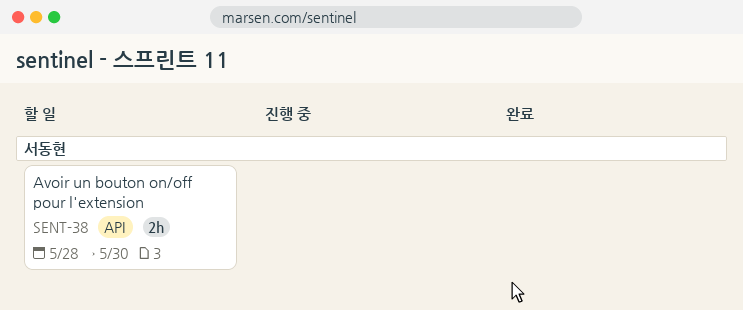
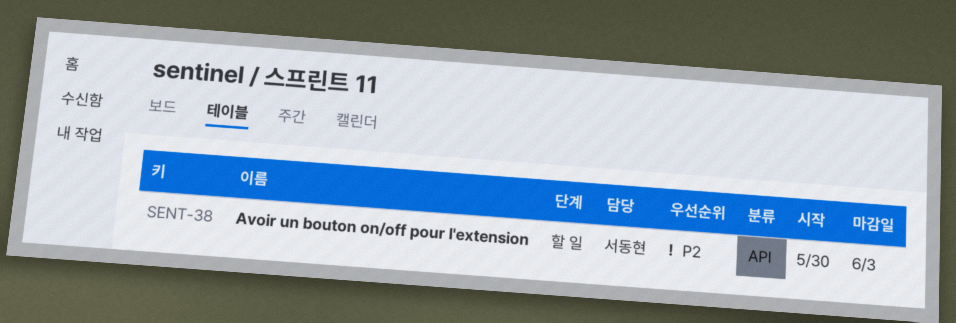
SENT-38, start: May 28 -> May 30
SENT-38, due: May 30 -> Jun 3

